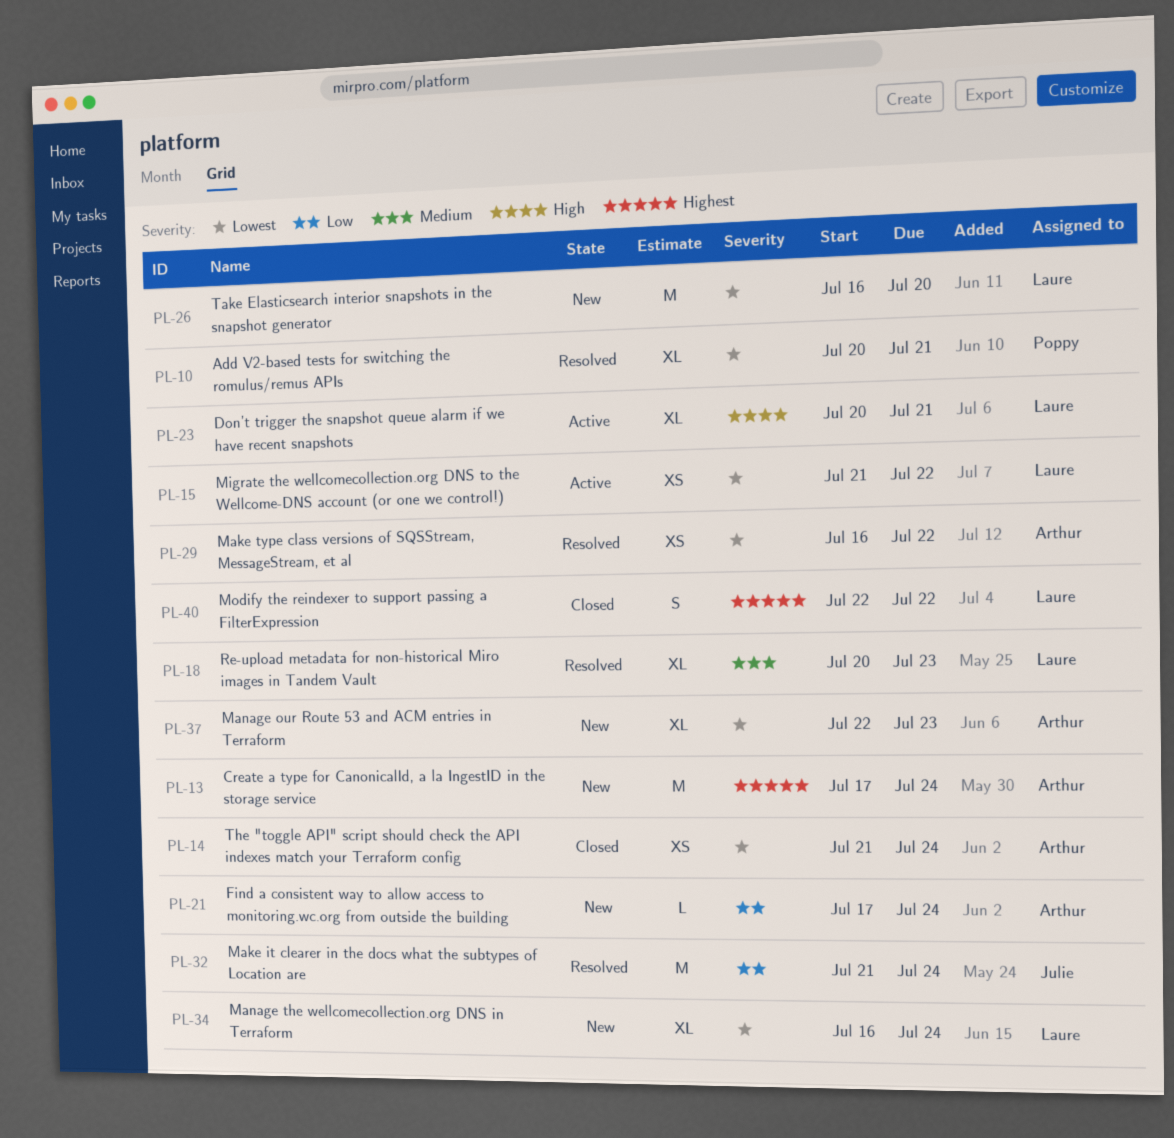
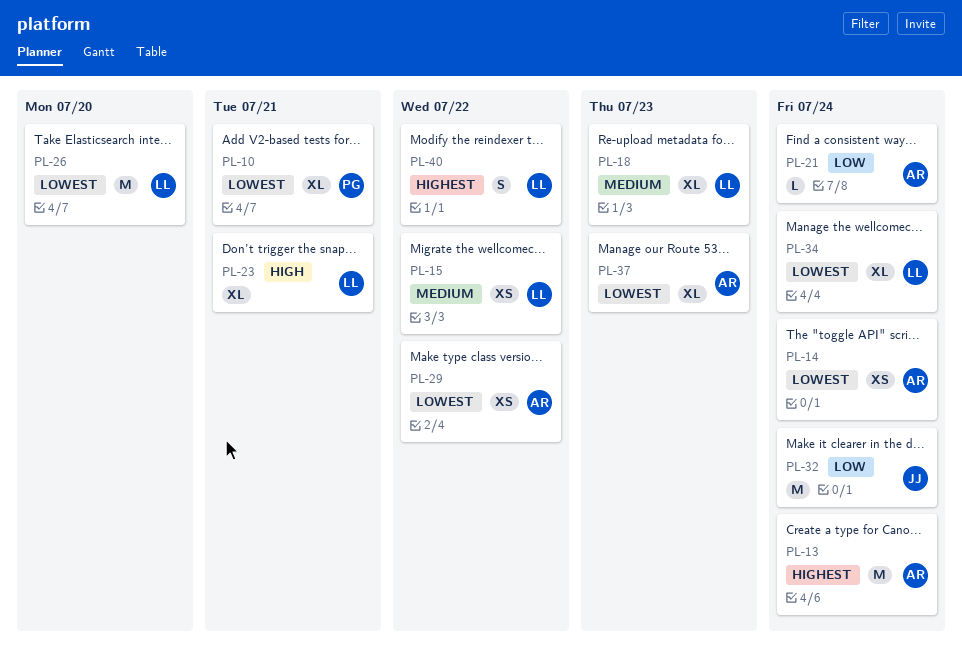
PL-15, priority: Lowest -> Medium

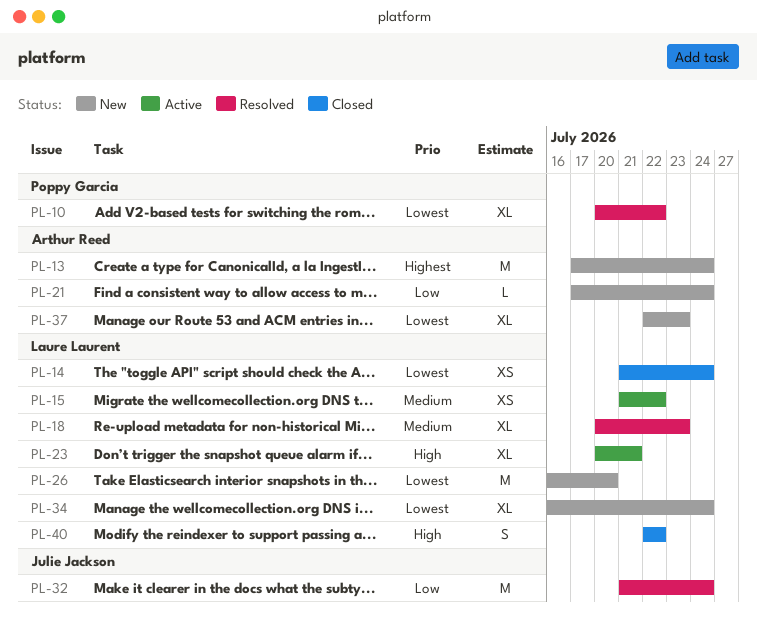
PL-10, due: Jul 21 -> Jul 22
PL-14, owner: Arthur Reed -> Laure Laurent
PL-29: present -> none
PL-40, priority: Highest -> High

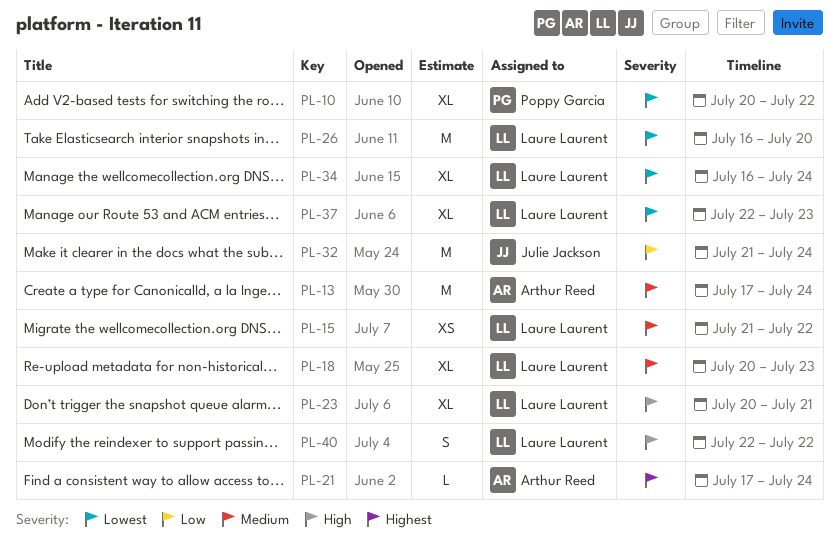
PL-13, priority: Highest -> Medium
PL-14: present -> none
PL-21, priority: Low -> Highest
PL-37, owner: Arthur Reed -> Laure Laurent

